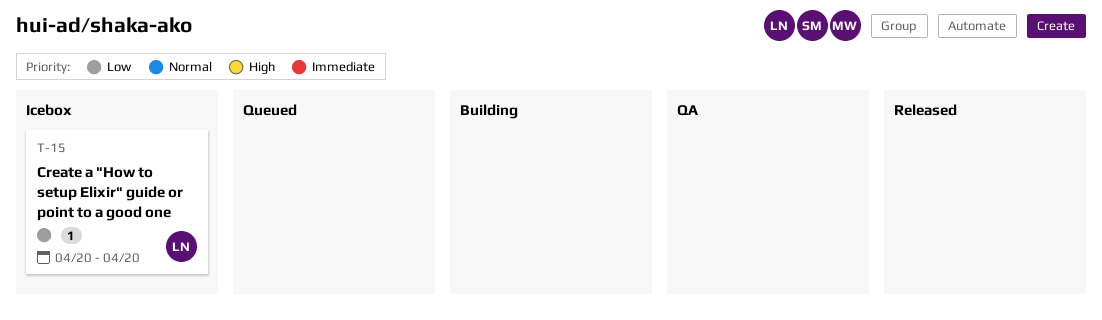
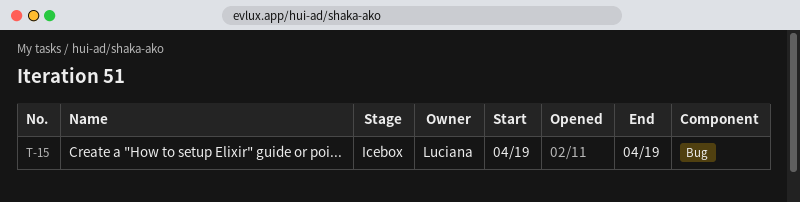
T-15, start: Apr 20 -> Apr 19
T-15, due: Apr 20 -> Apr 19

